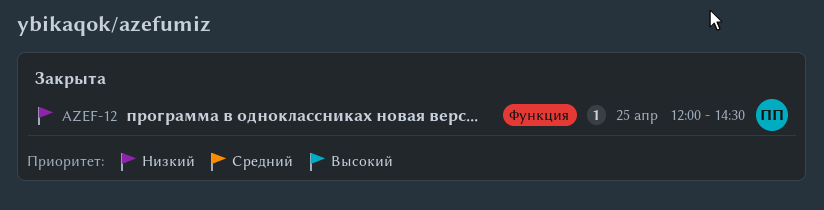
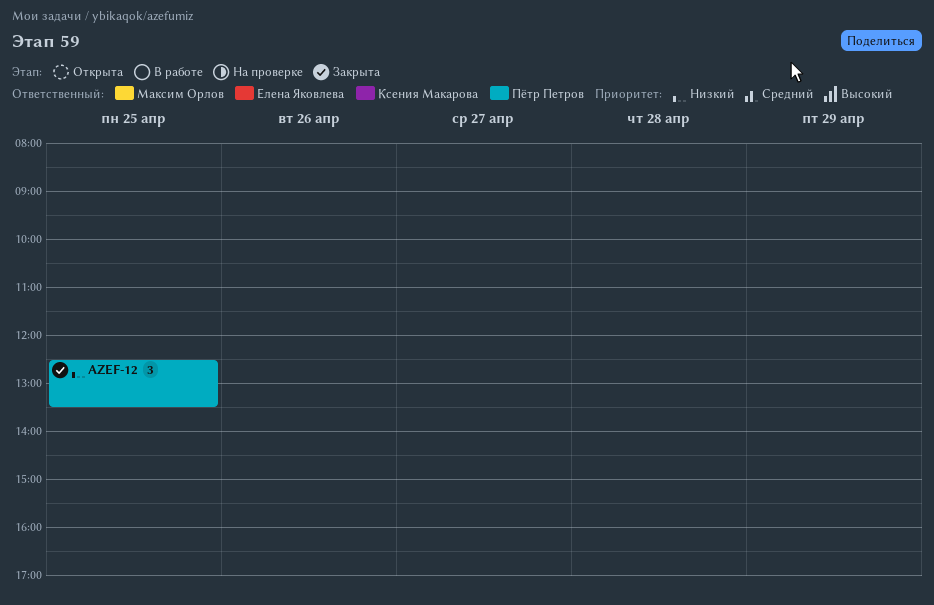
AZEF-12, estimate: 1 -> 3
AZEF-12, begins: 12:00 -> 12:30
AZEF-12, ends: 14:30 -> 13:30

